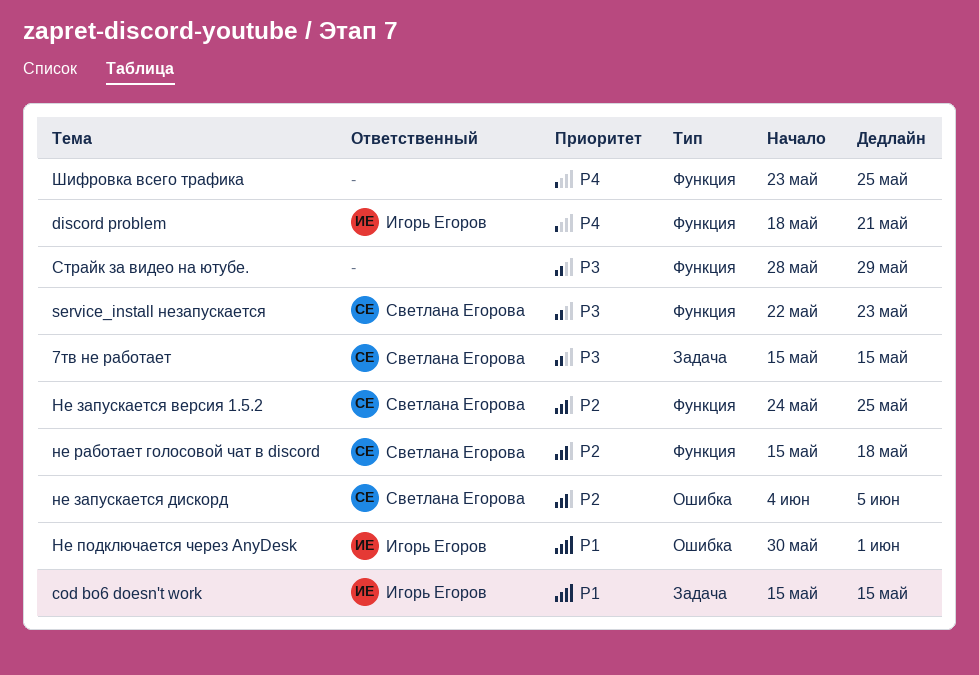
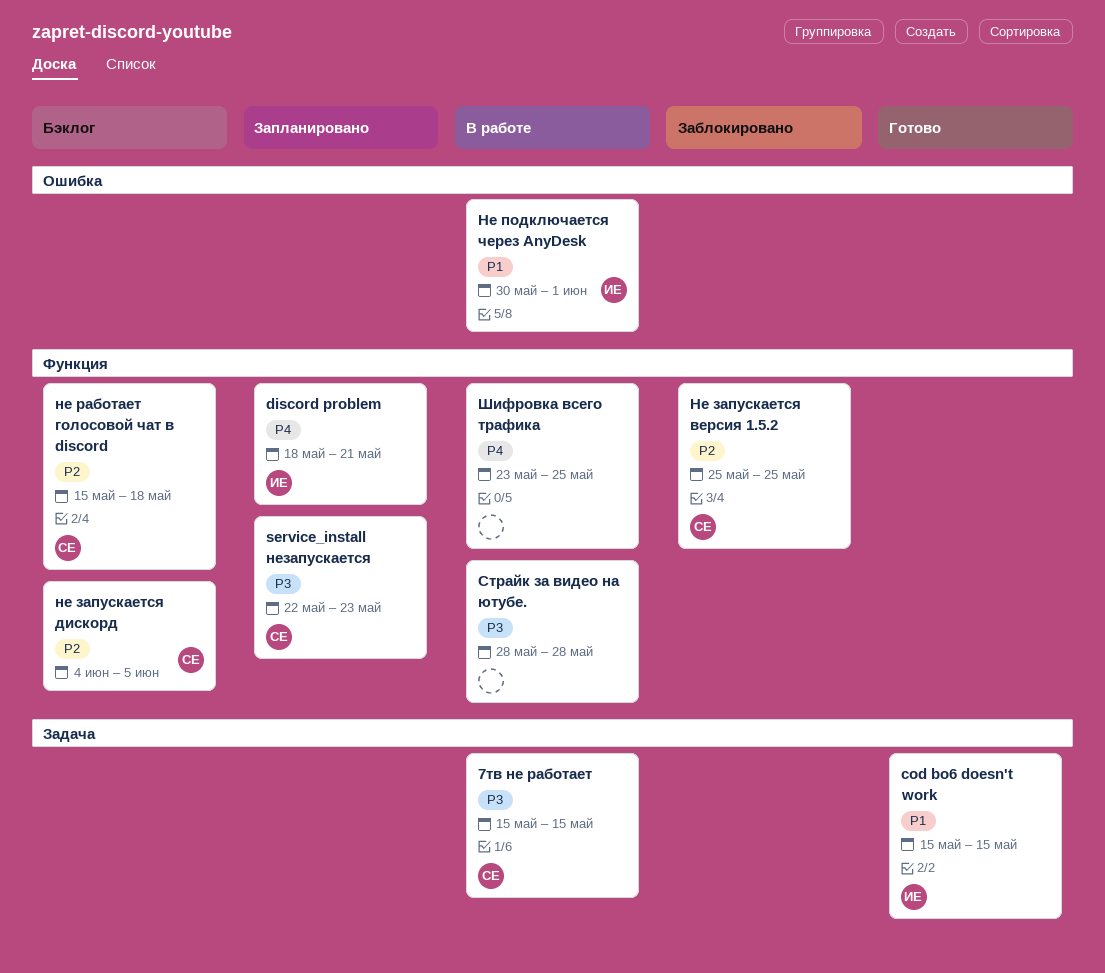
Не запускается версия 1.5.2, start: May 24 -> May 25
не запускается дискорд, label: Ошибка -> Функция
Страйк за видео на ютубе., due: May 29 -> May 28

